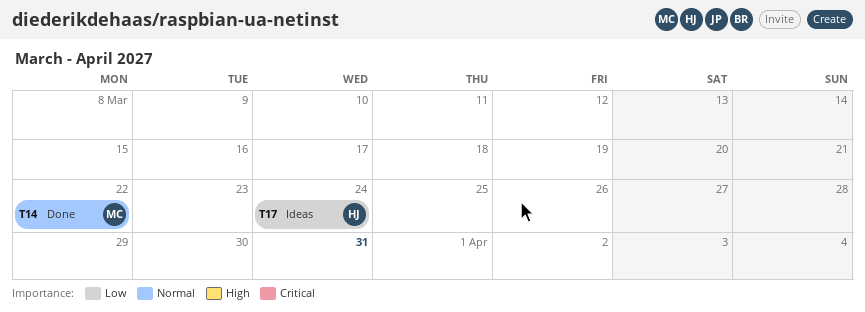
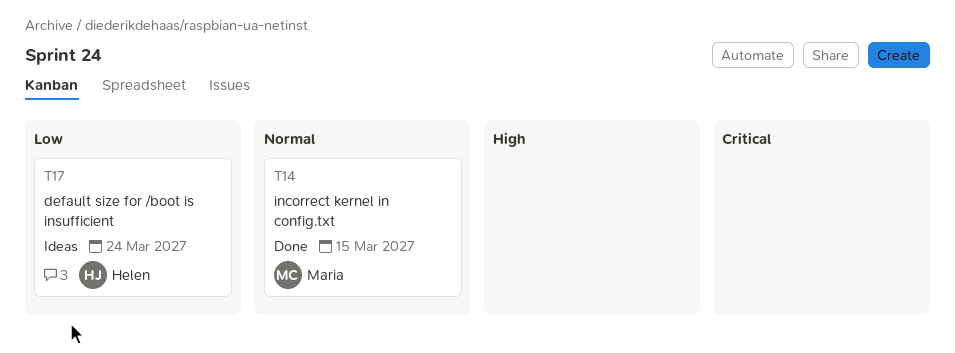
T14, due: Mar 22 -> Mar 15

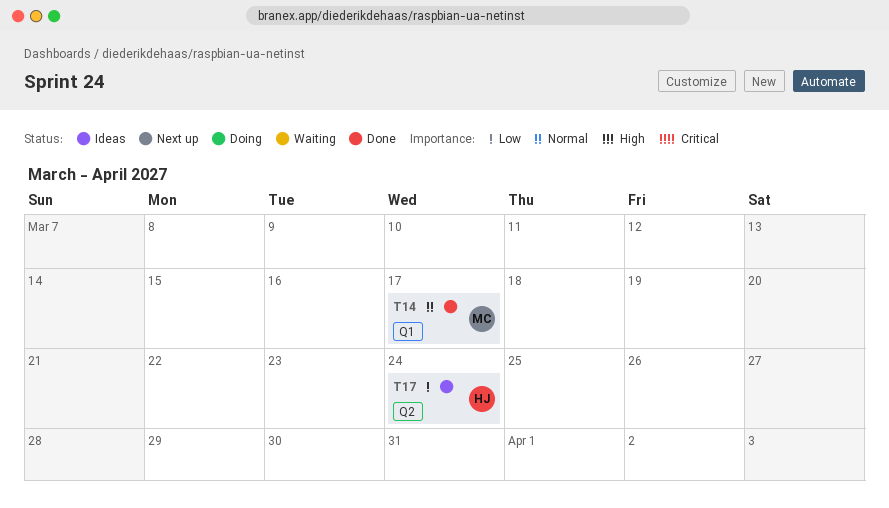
T14, due: Mar 15 -> Mar 17

